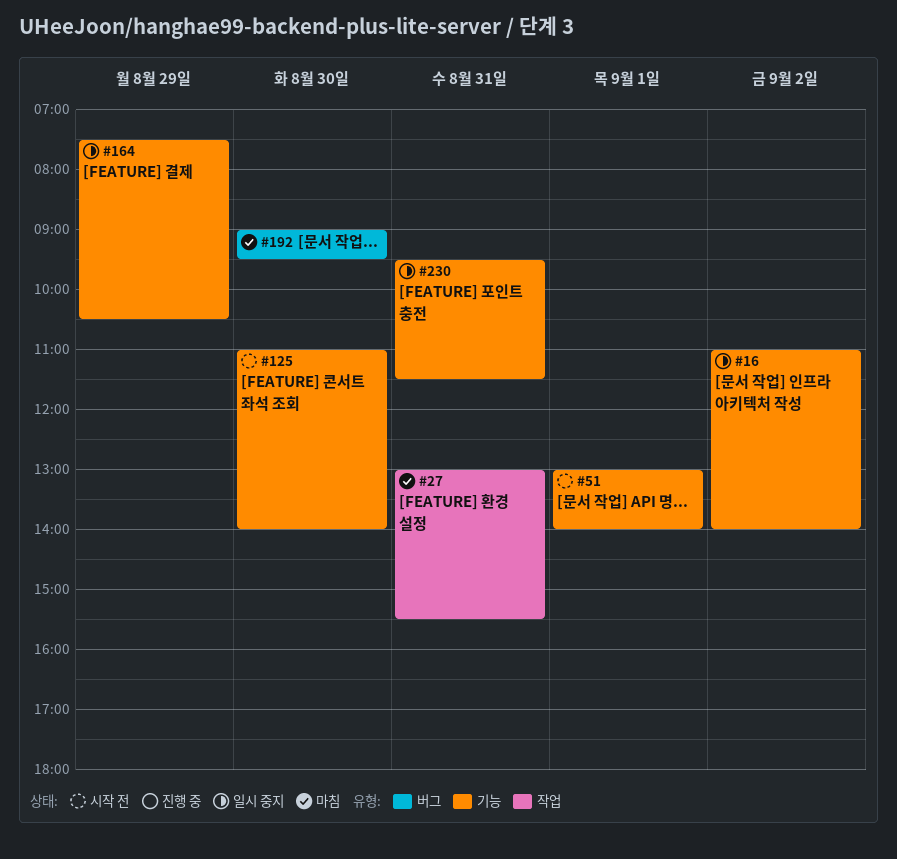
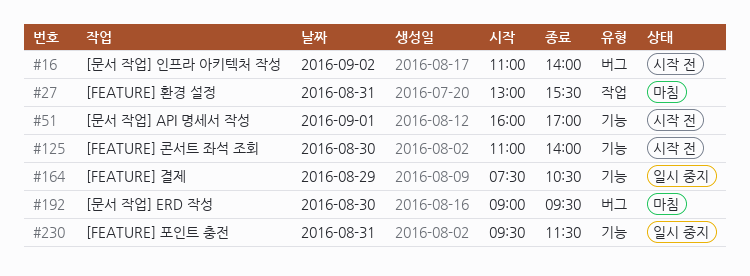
#16, status: 일시 중지 -> 시작 전
#16, label: 기능 -> 버그
#51, begins: 13:00 -> 16:00
#51, ends: 14:00 -> 17:00

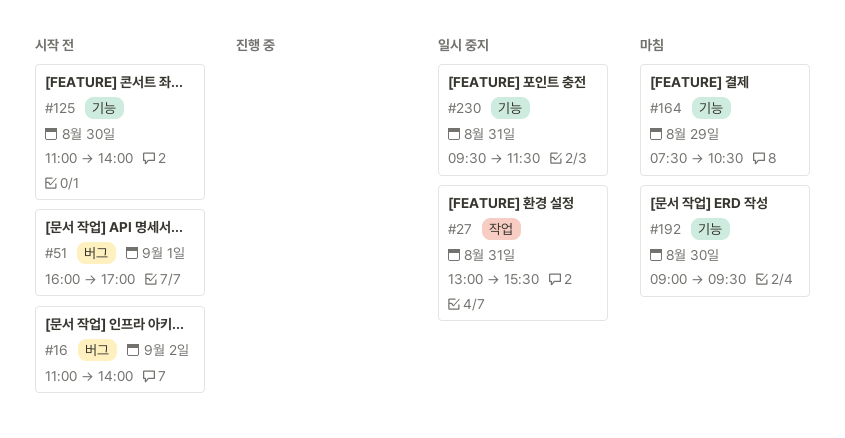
#27, status: 마침 -> 일시 중지
#51, label: 기능 -> 버그
#164, status: 일시 중지 -> 마침
#192, label: 버그 -> 기능

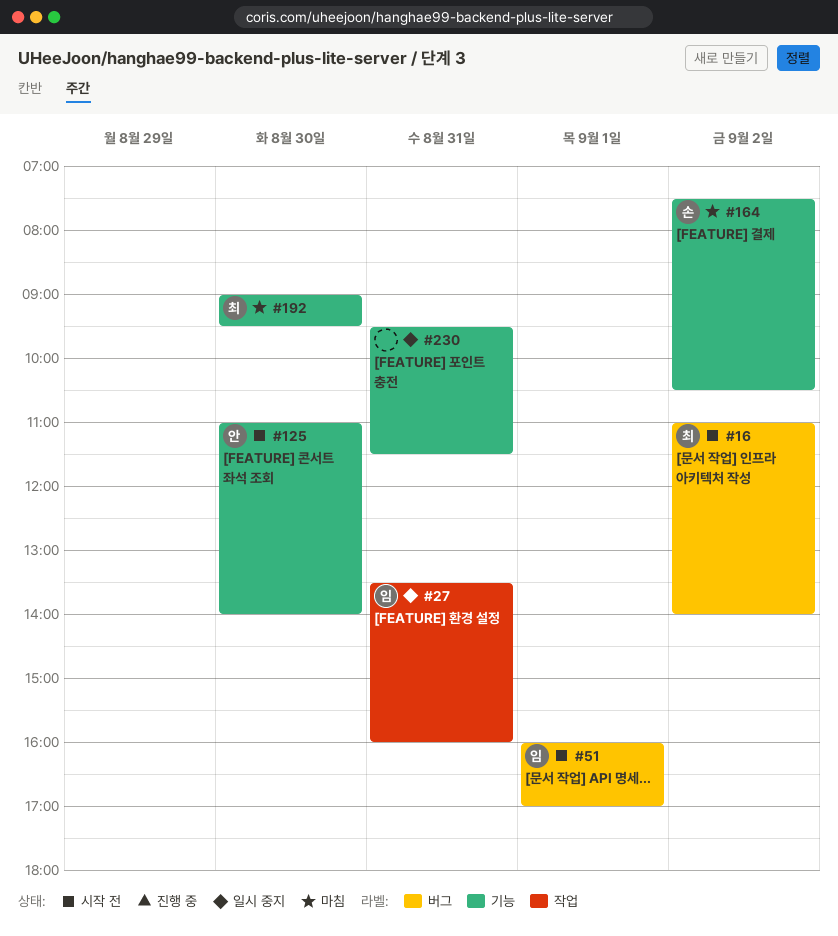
#27, begins: 13:00 -> 13:30
#27, ends: 15:30 -> 16:00
#164, day: Aug 29 -> Sep 2

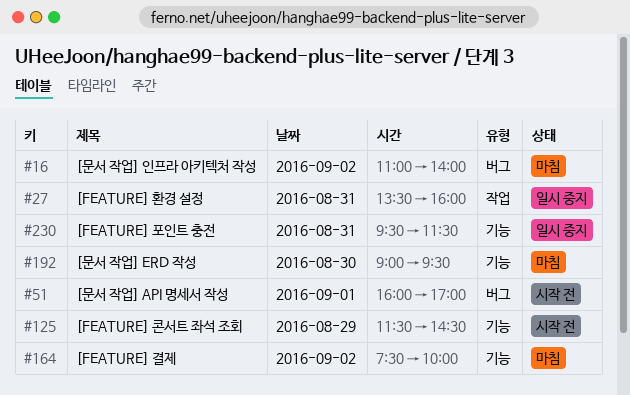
#16, status: 시작 전 -> 마침
#125, day: Aug 30 -> Aug 29
#125, begins: 11:00 -> 11:30
#125, ends: 14:00 -> 14:30
#164, ends: 10:30 -> 10:00

